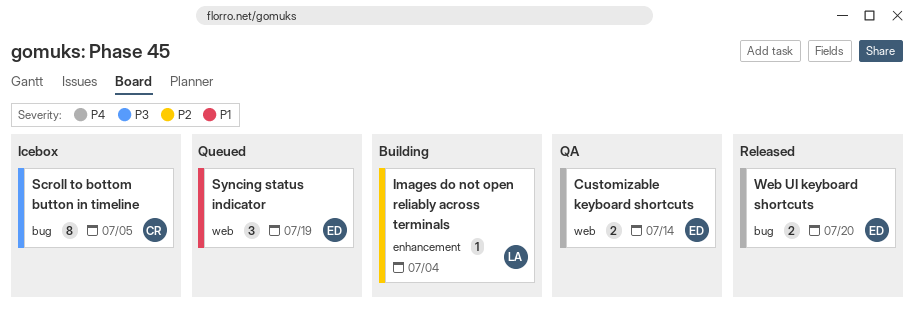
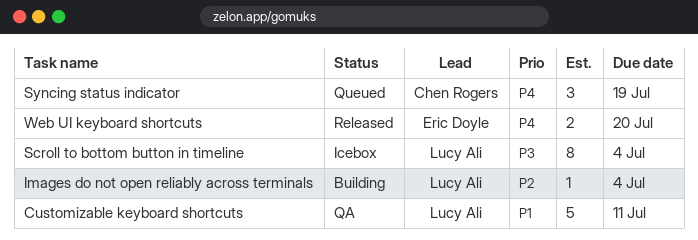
Customizable keyboard shortcuts, owner: Eric Doyle -> Lucy Ali
Customizable keyboard shortcuts, priority: P4 -> P1
Customizable keyboard shortcuts, estimate: 2 -> 5
Customizable keyboard shortcuts, due: Jul 14 -> Jul 11
Scroll to bottom button in timeline, owner: Chen Rogers -> Lucy Ali
Scroll to bottom button in timeline, due: Jul 5 -> Jul 4
Syncing status indicator, owner: Eric Doyle -> Chen Rogers
Syncing status indicator, priority: P1 -> P4

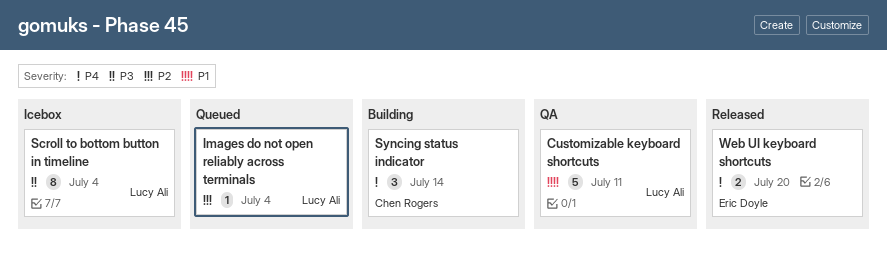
Images do not open reliably across terminals, status: Building -> Queued
Syncing status indicator, status: Queued -> Building
Syncing status indicator, due: Jul 19 -> Jul 14

